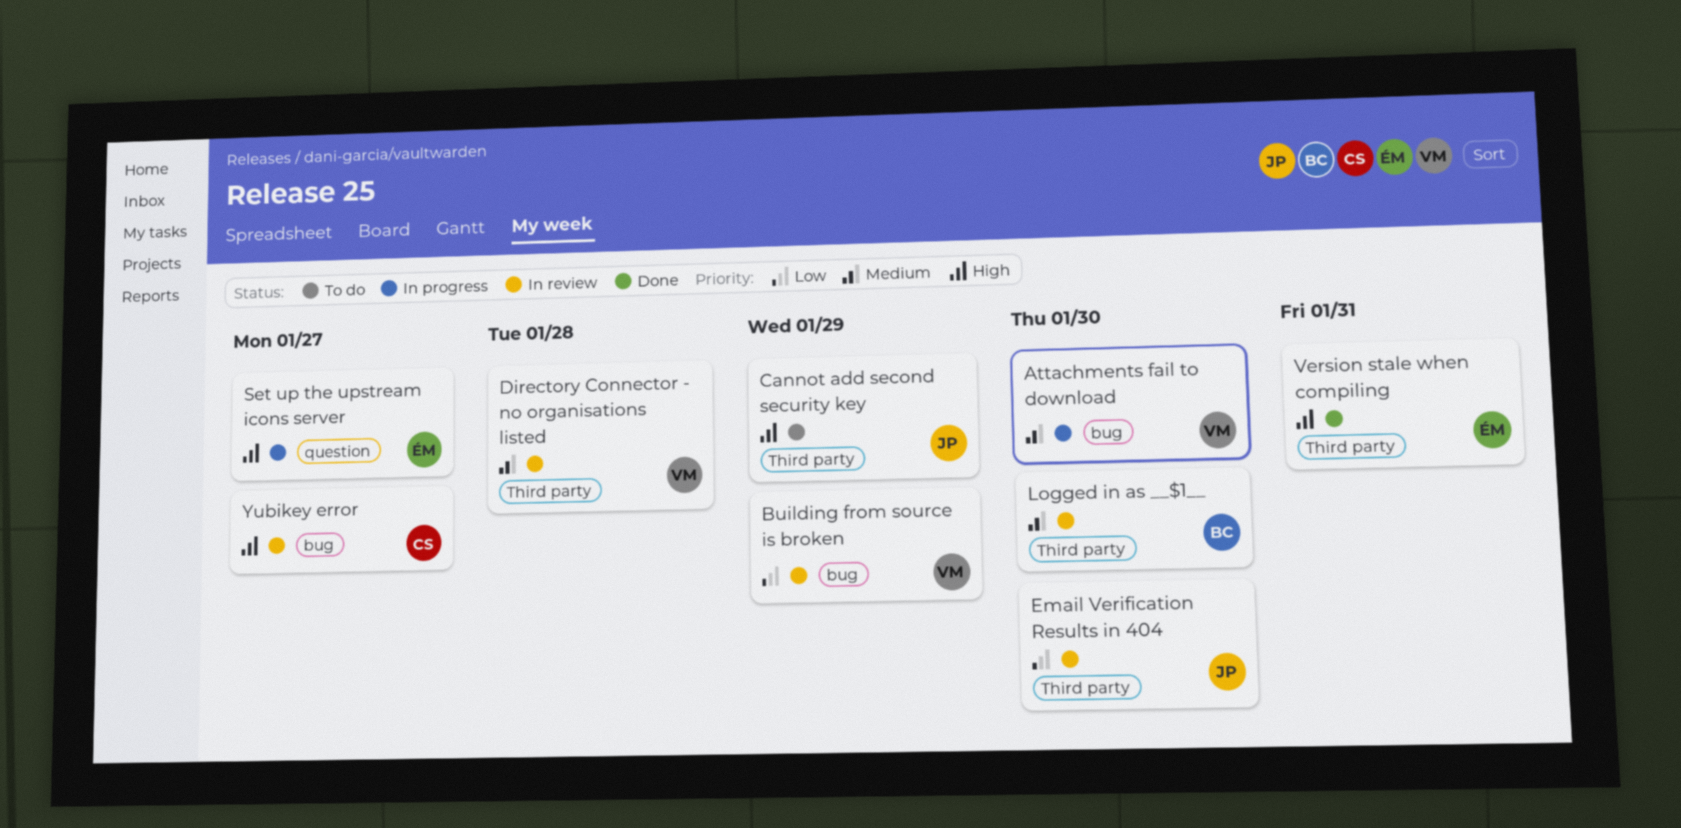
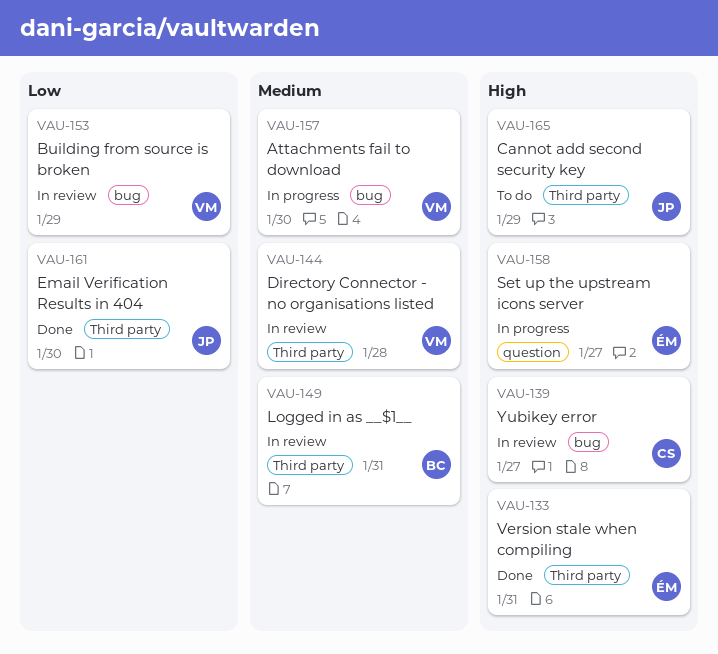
Email Verification Results in 404, status: In review -> Done
Logged in as __$1__, due: Jan 30 -> Jan 31

